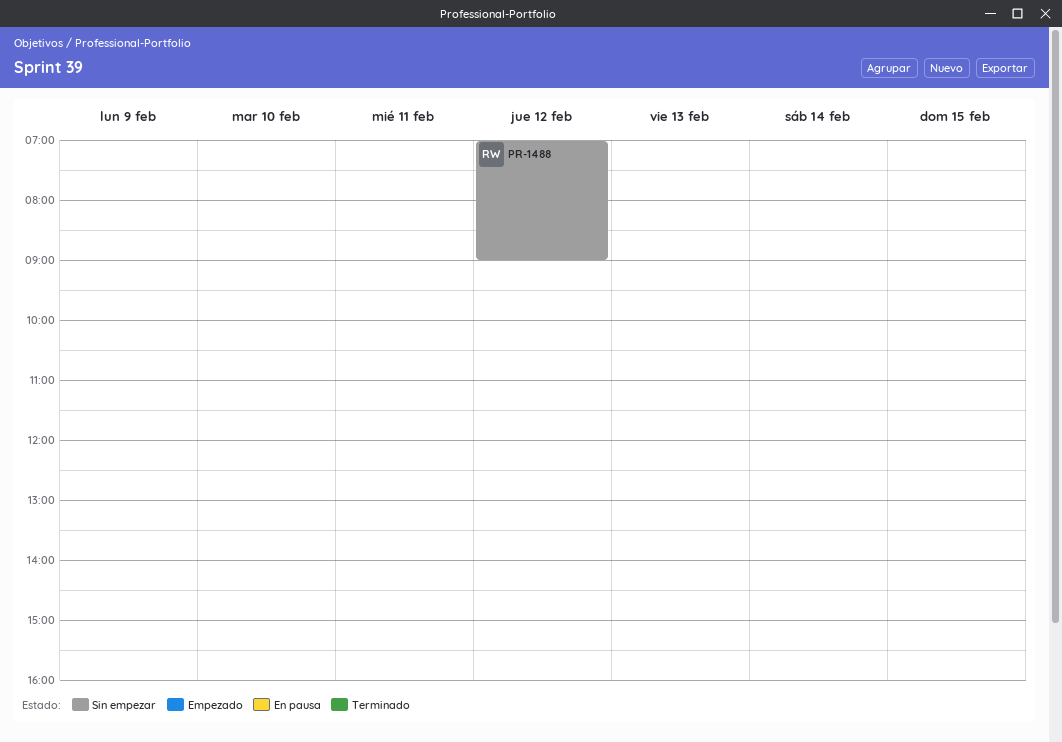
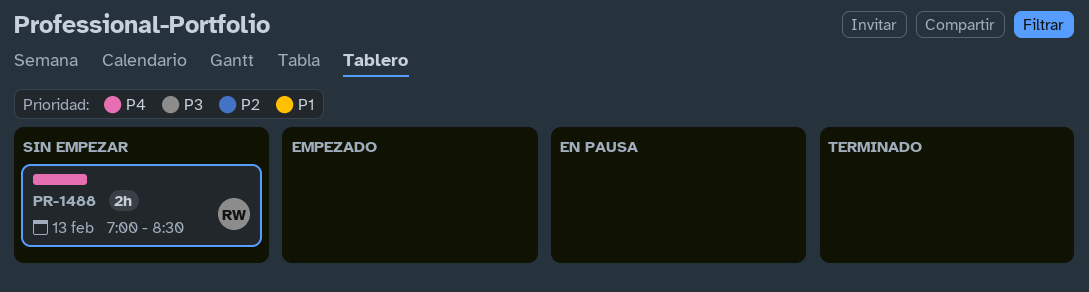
PR-1488, day: Feb 12 -> Feb 13
PR-1488, ends: 09:00 -> 08:30

